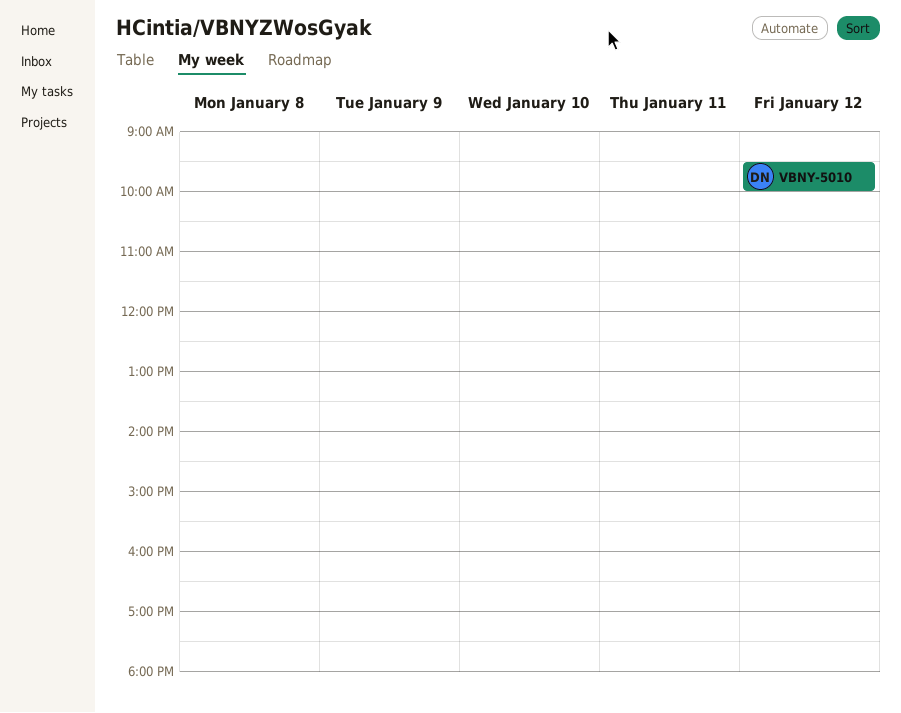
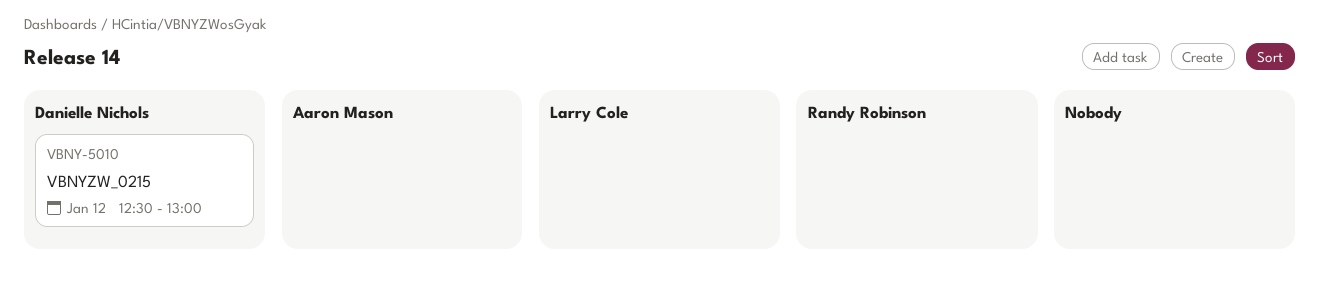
VBNY-5010, begins: 09:30 -> 12:30
VBNY-5010, ends: 10:00 -> 13:00

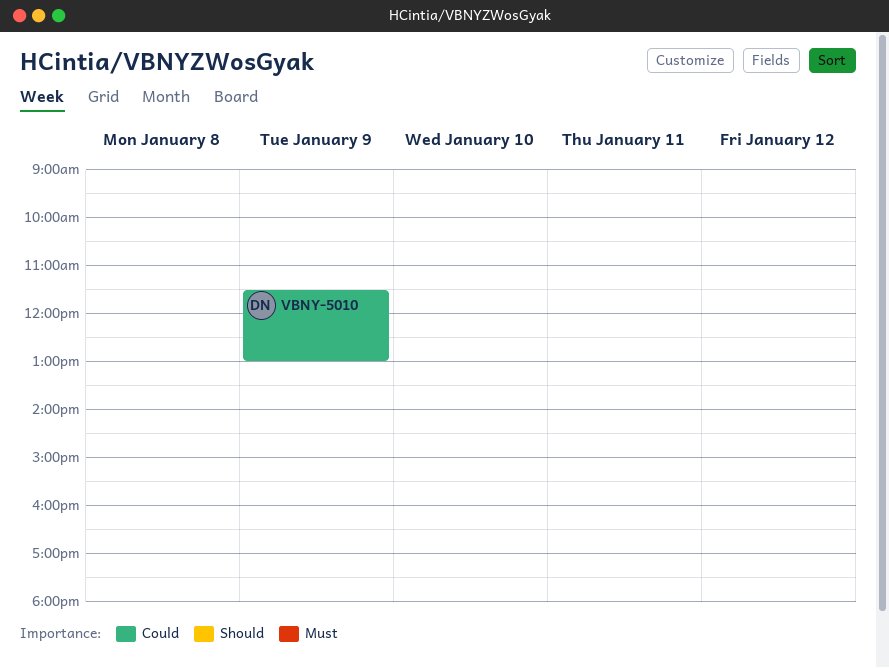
VBNY-5010, day: Jan 12 -> Jan 9
VBNY-5010, begins: 12:30 -> 11:30

